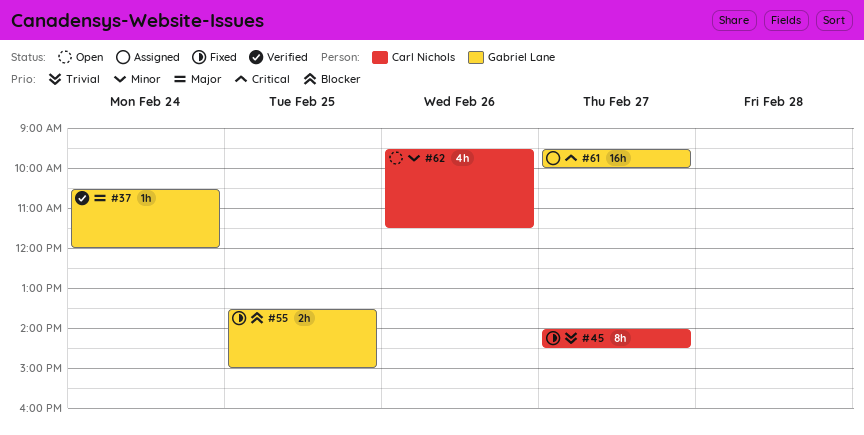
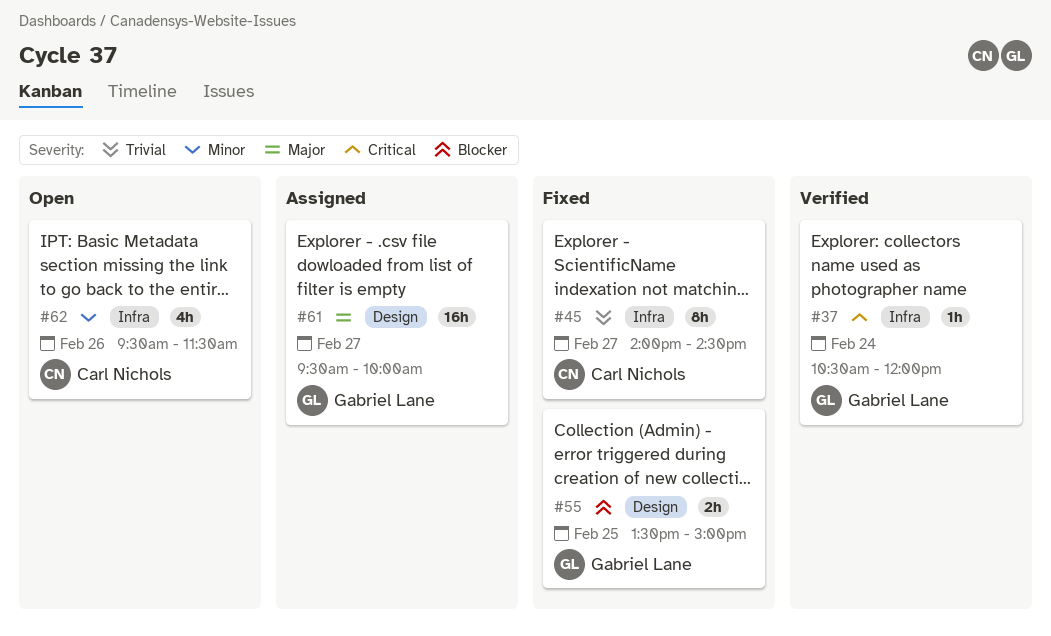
#37, priority: Major -> Critical
#61, priority: Critical -> Major

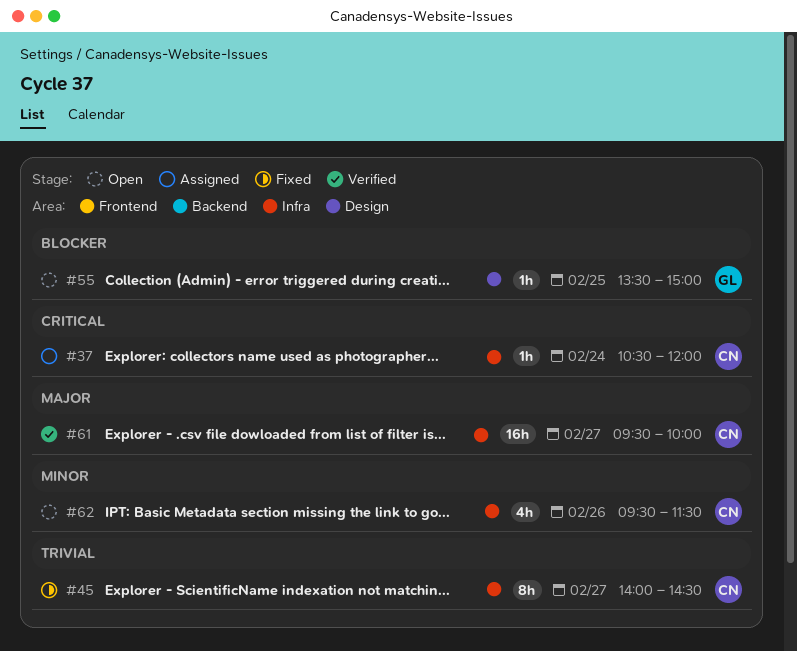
#37, status: Verified -> Assigned
#37, owner: Gabriel Lane -> Carl Nichols
#55, status: Fixed -> Open
#55, estimate: 2h -> 1h
#61, status: Assigned -> Verified
#61, owner: Gabriel Lane -> Carl Nichols
#61, label: Design -> Infra

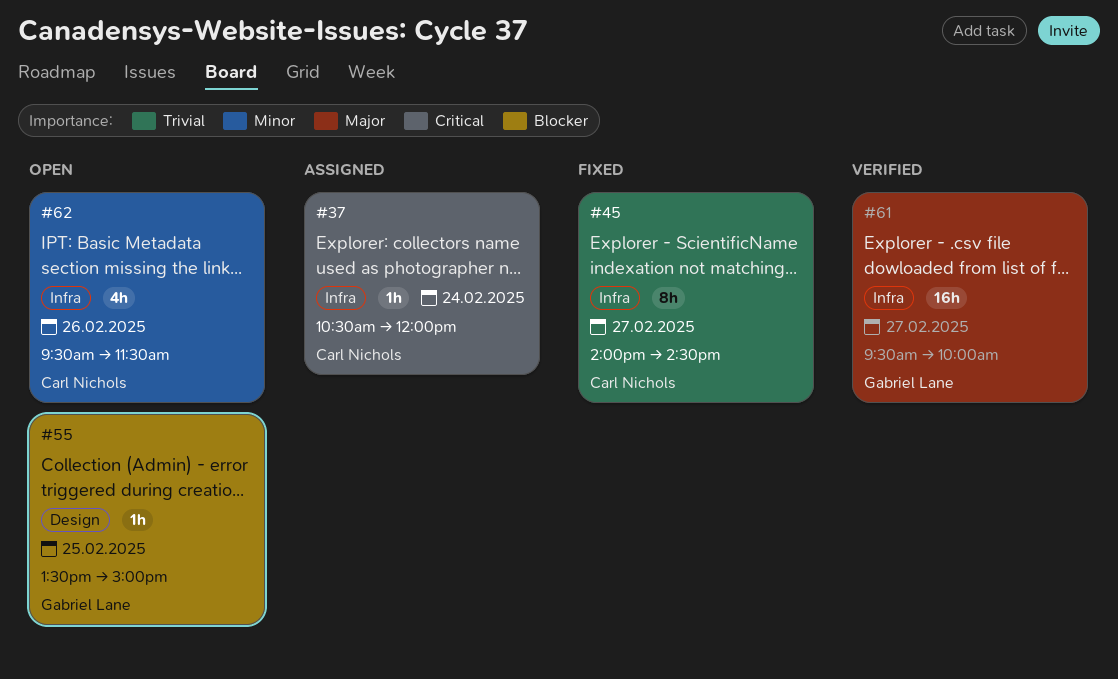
#61, owner: Carl Nichols -> Gabriel Lane

